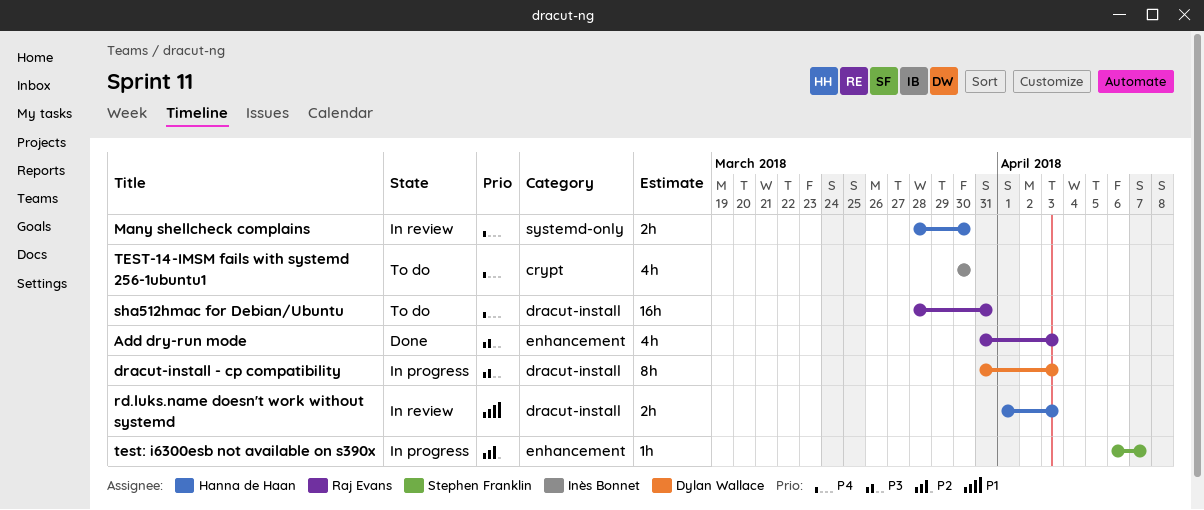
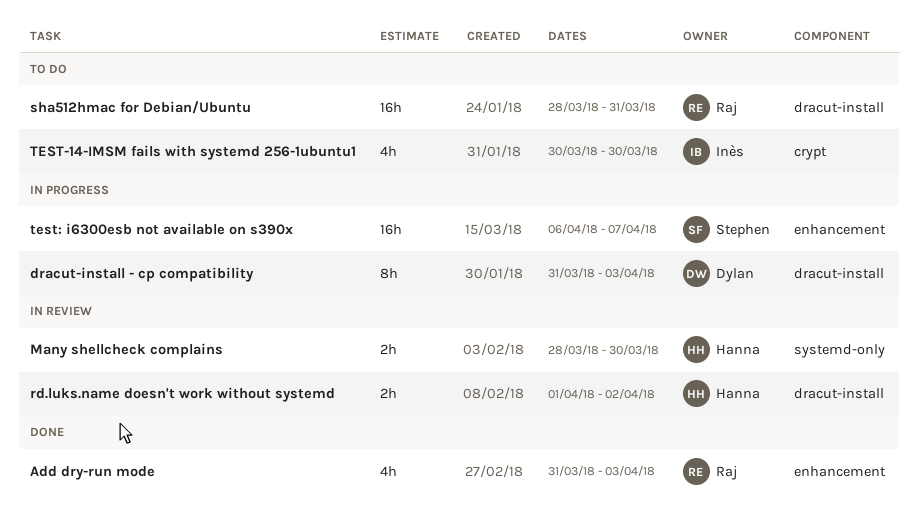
rd.luks.name doesn't work without systemd, due: Apr 3 -> Apr 2
test: i6300esb not available on s390x, estimate: 1h -> 16h

